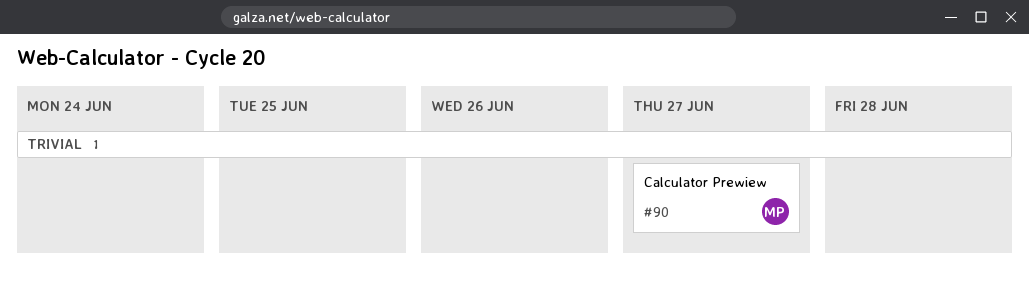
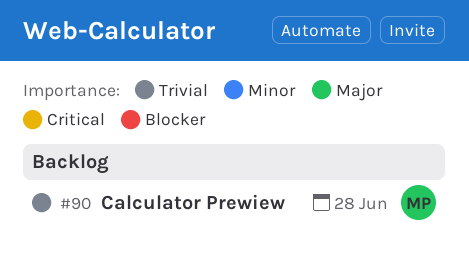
#90, due: Jun 27 -> Jun 28

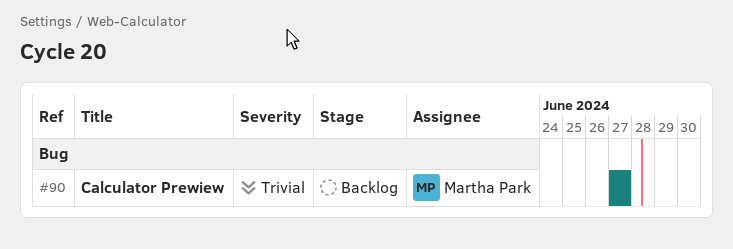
#90, due: Jun 28 -> Jun 27

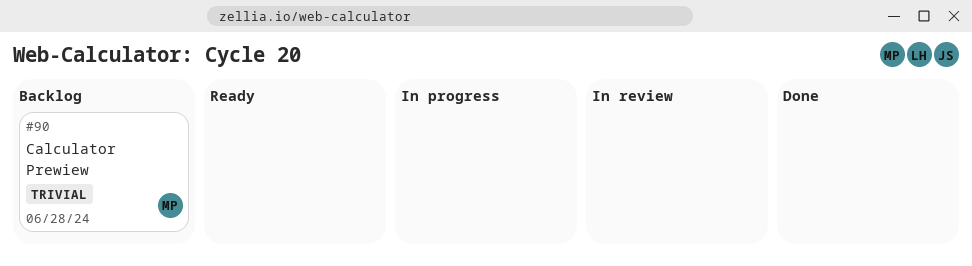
#90, due: Jun 27 -> Jun 28

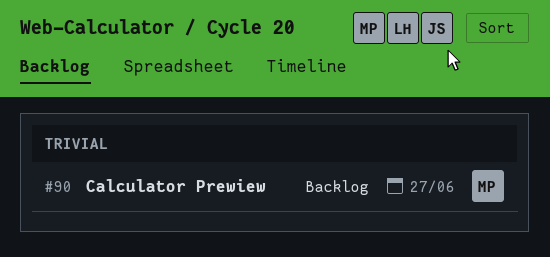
#90, due: Jun 28 -> Jun 27

